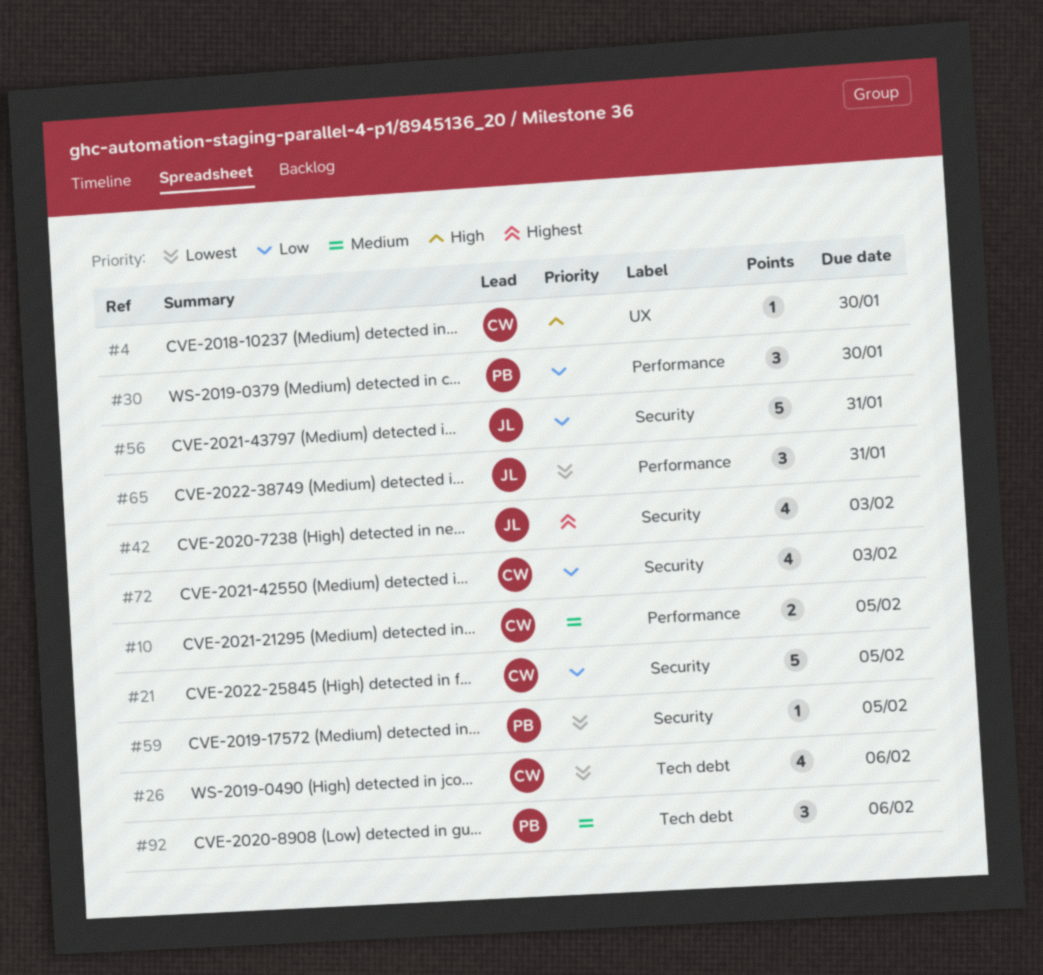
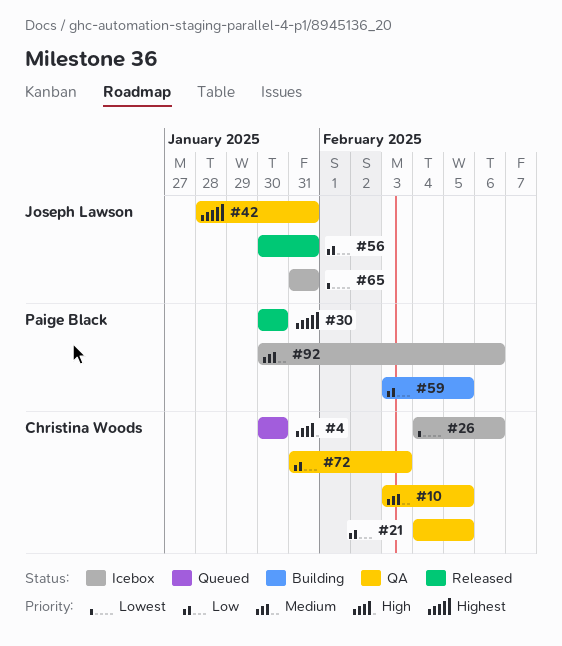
#30, priority: Low -> Highest
#42, due: Feb 3 -> Jan 31
#59, priority: Lowest -> Low

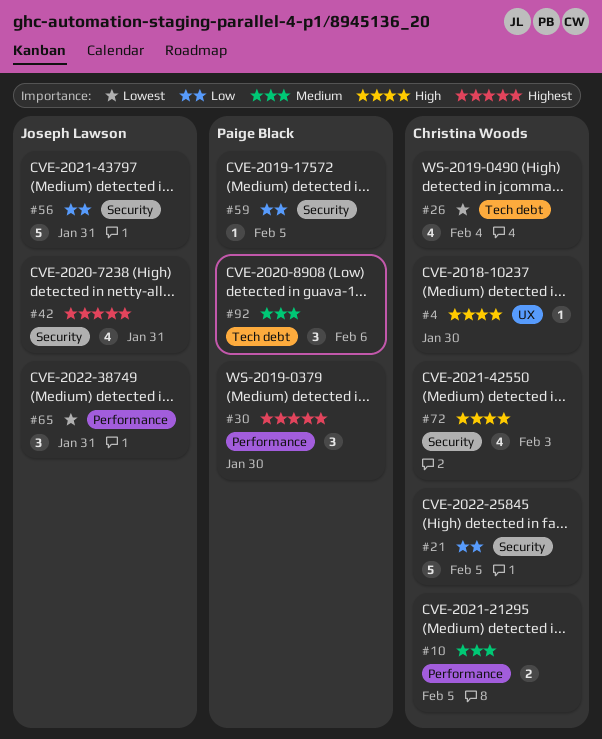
#26, due: Feb 6 -> Feb 4
#72, priority: Low -> High

